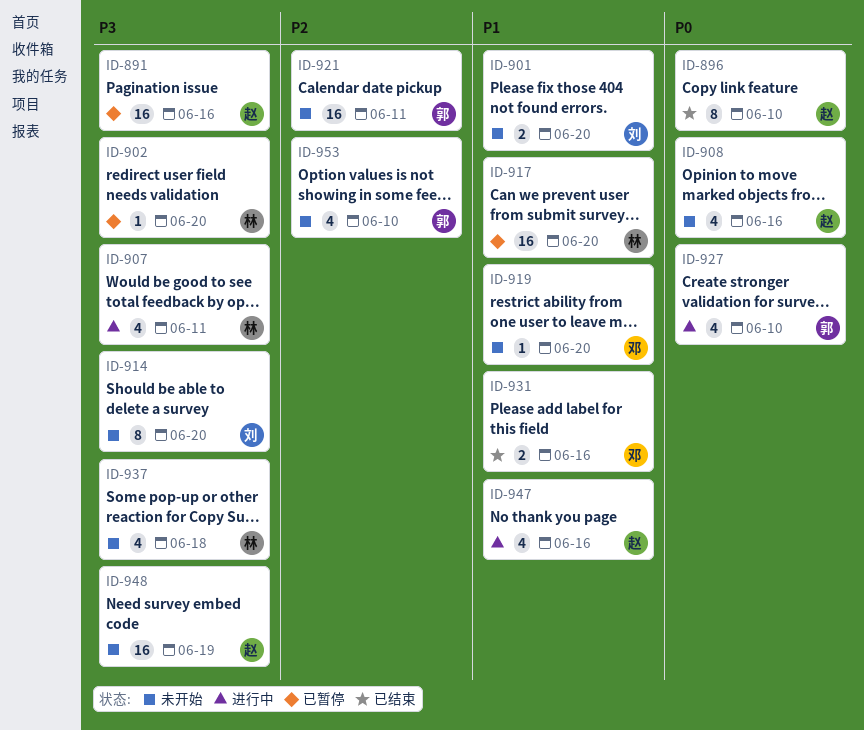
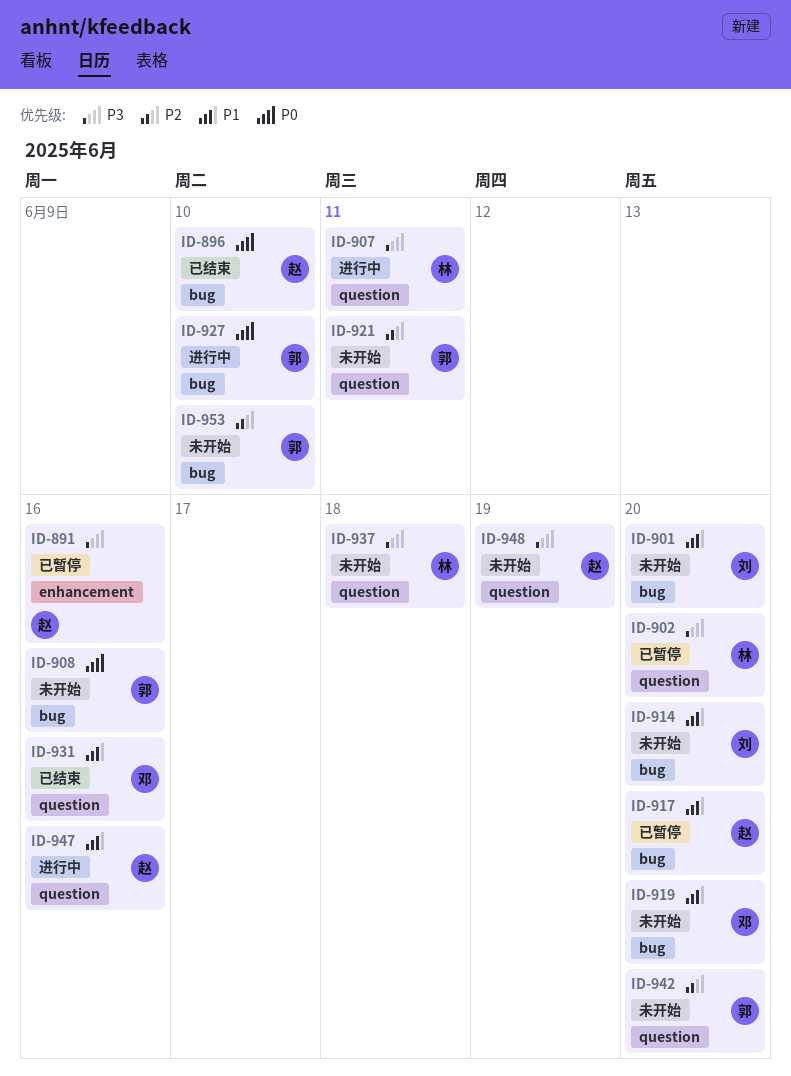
ID-908, owner: 赵 -> 郭
ID-914, priority: P3 -> P1
ID-917, owner: 林 -> 赵
ID-942: none -> present

